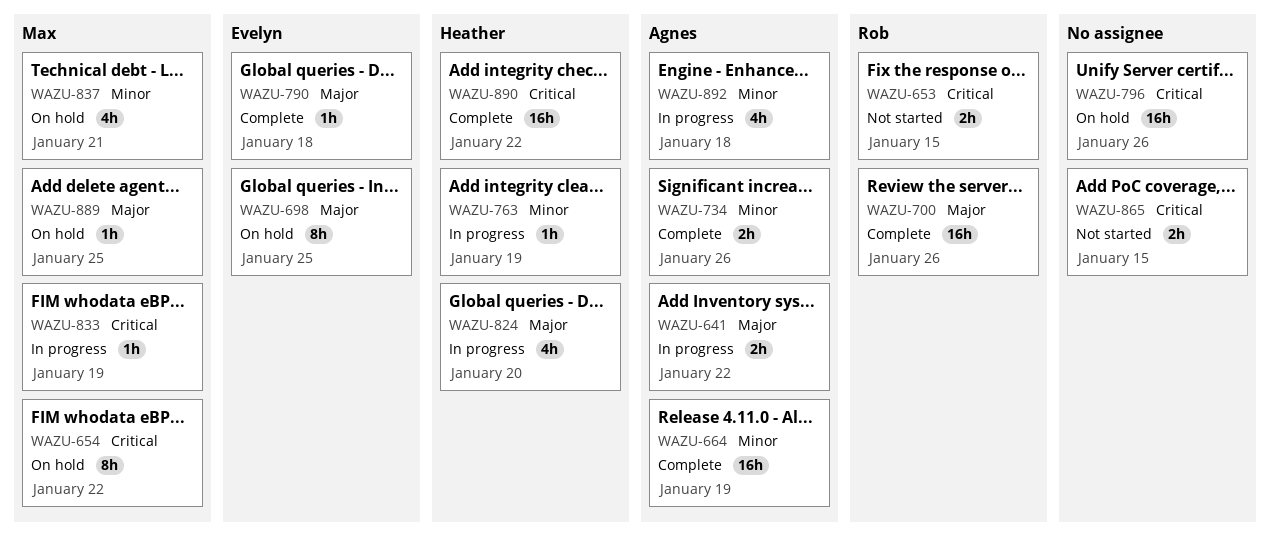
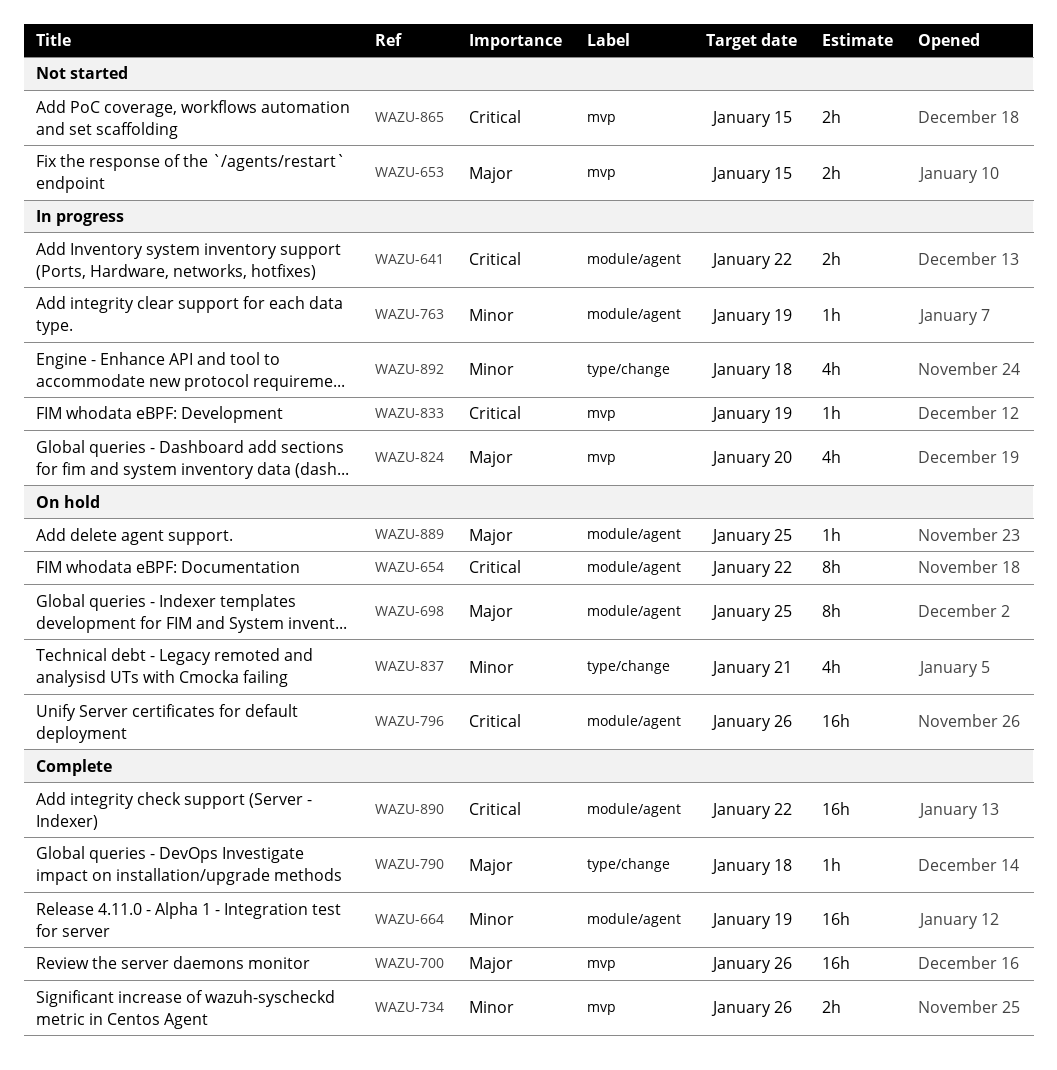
WAZU-641, priority: Major -> Critical
WAZU-653, priority: Critical -> Major

